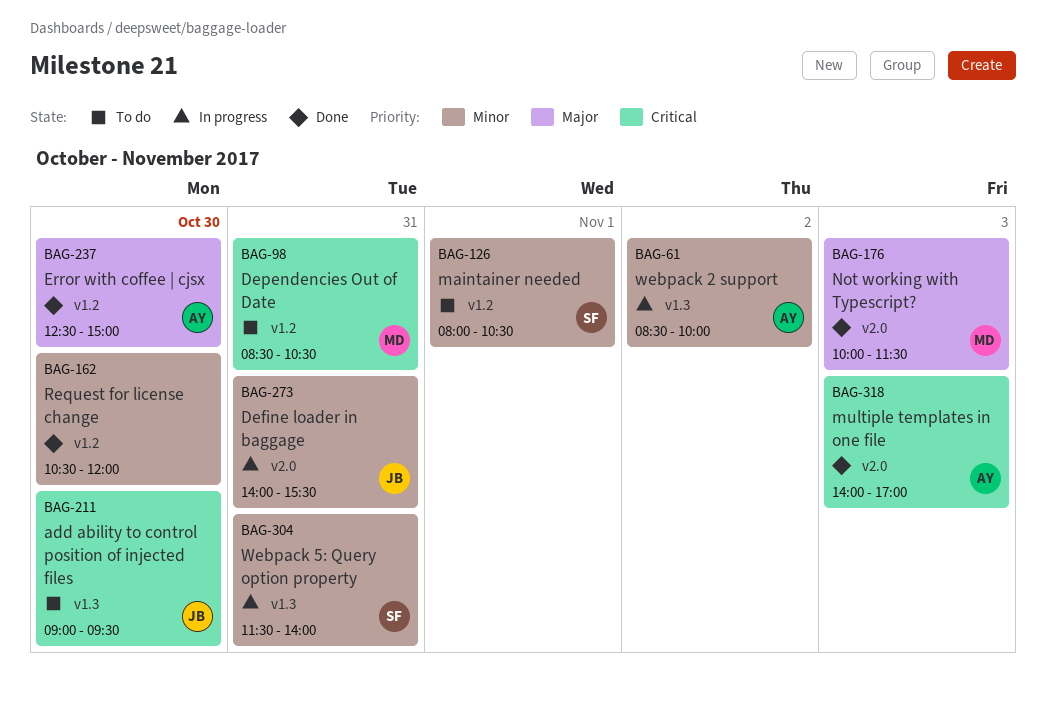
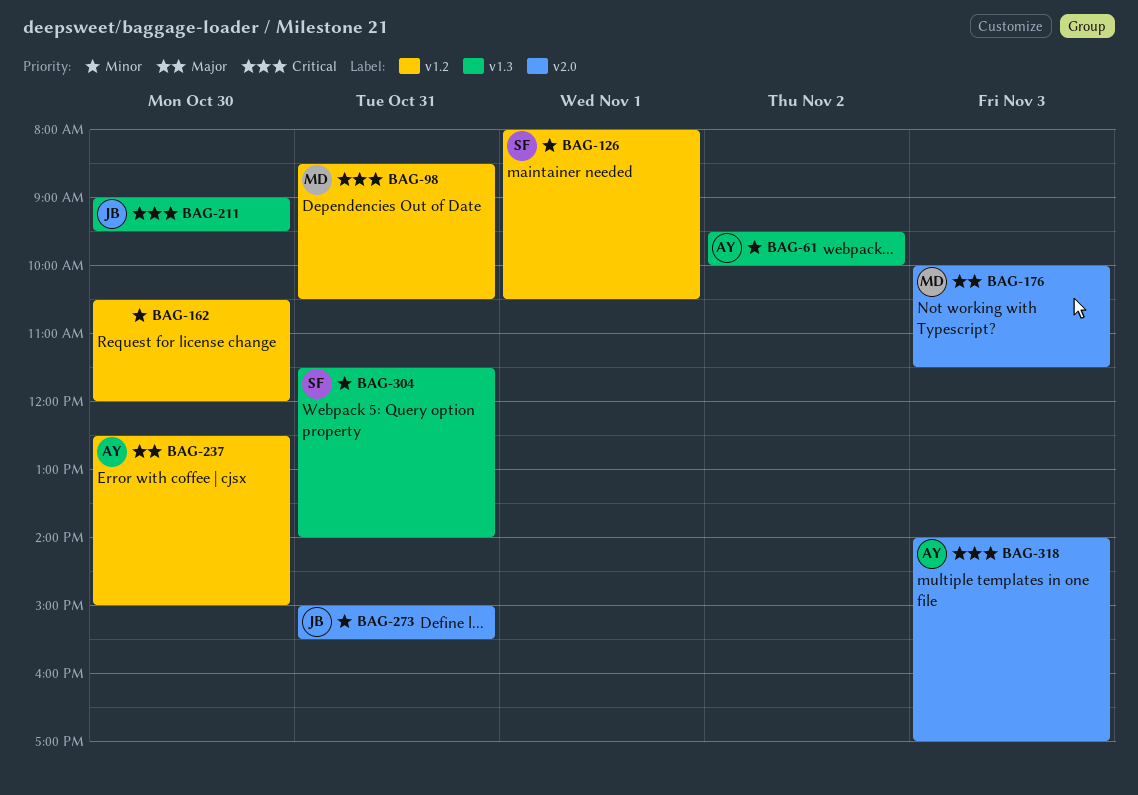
BAG-61, begins: 08:30 -> 09:30
BAG-273, begins: 14:00 -> 15:00

